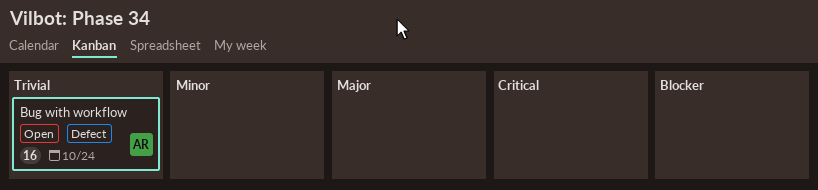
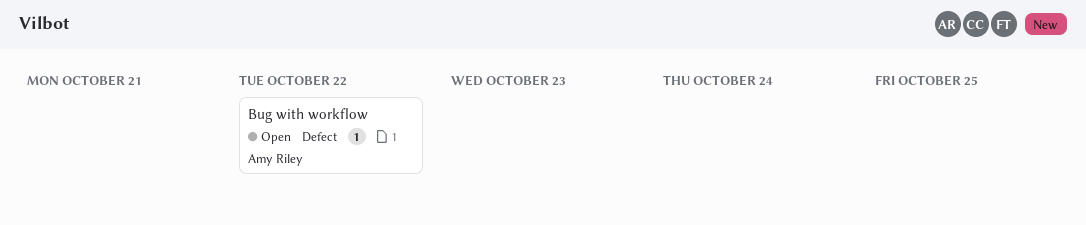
Bug with workflow, estimate: 16 -> 1
Bug with workflow, due: Oct 24 -> Oct 22

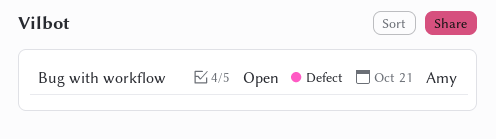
Bug with workflow, due: Oct 22 -> Oct 21

